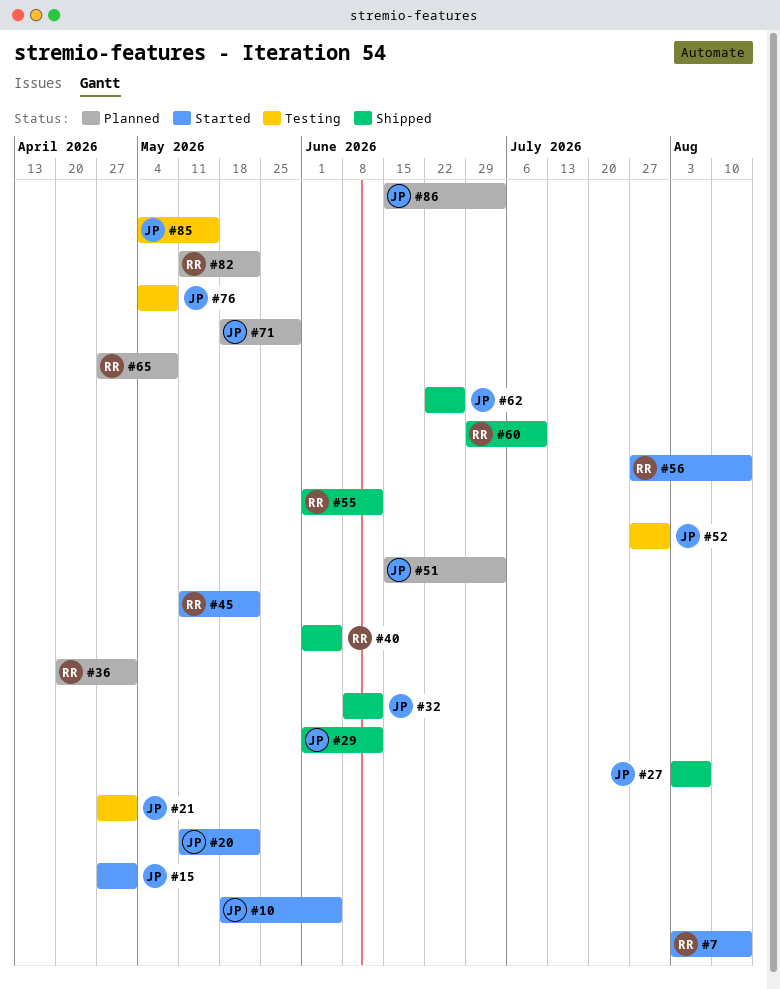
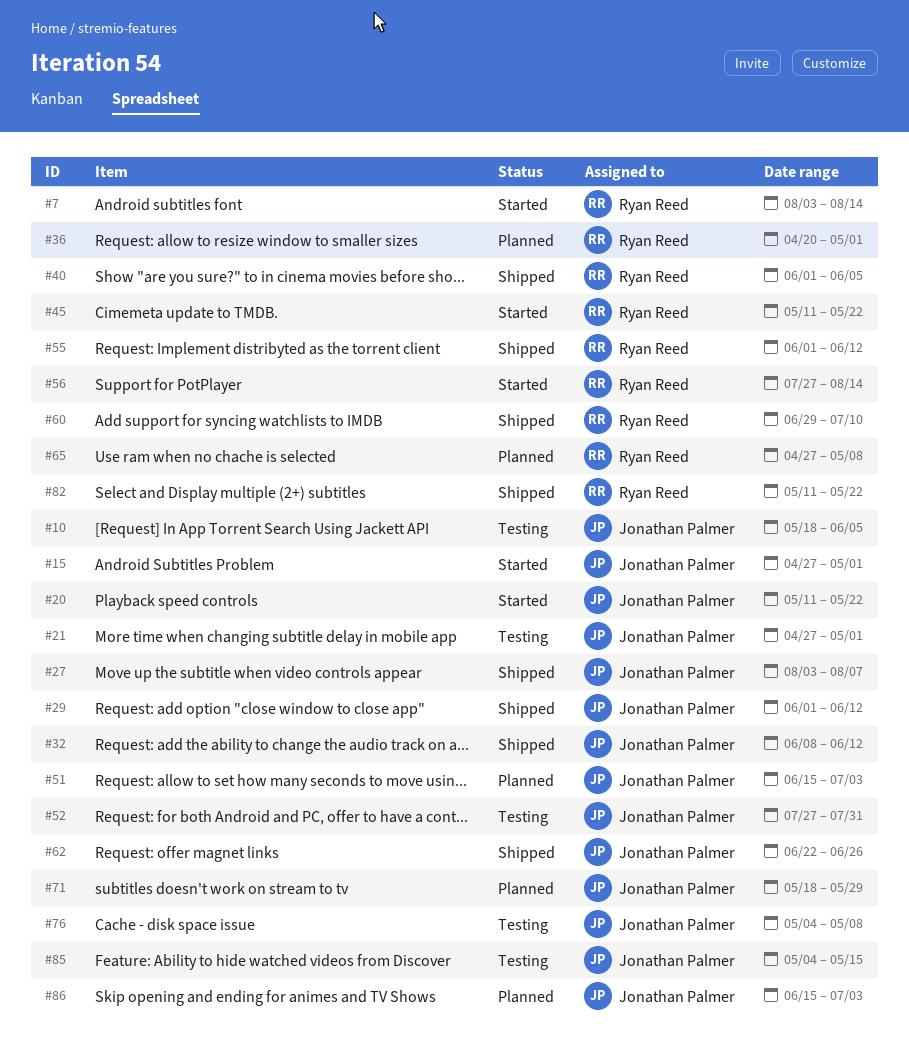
#10, status: Started -> Testing
#82, status: Planned -> Shipped

